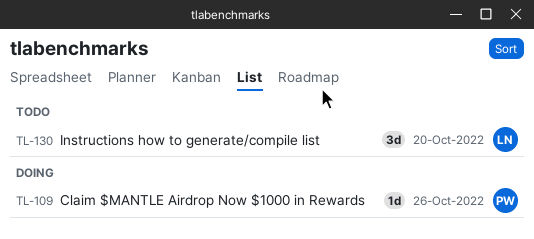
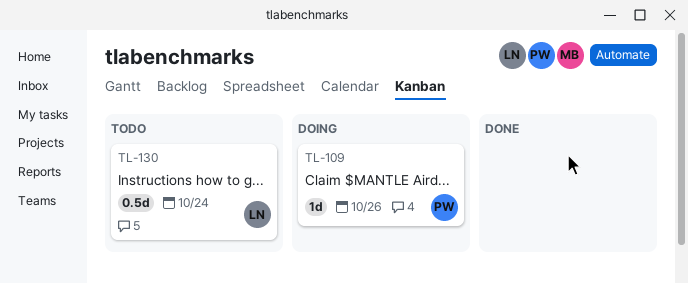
TL-130, estimate: 3d -> 0.5d
TL-130, due: Oct 20 -> Oct 24

